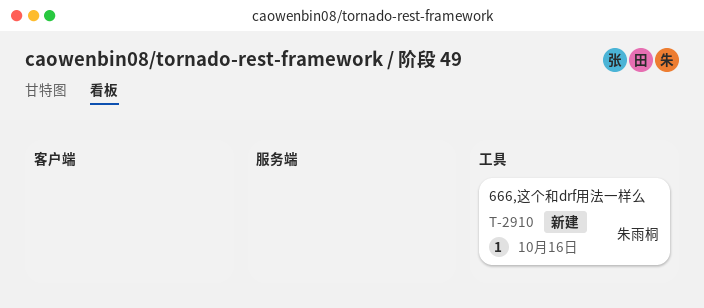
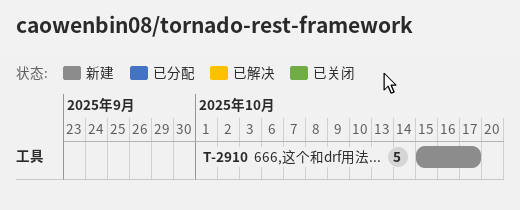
T-2910, estimate: 1 -> 5
T-2910, due: Oct 16 -> Oct 17

